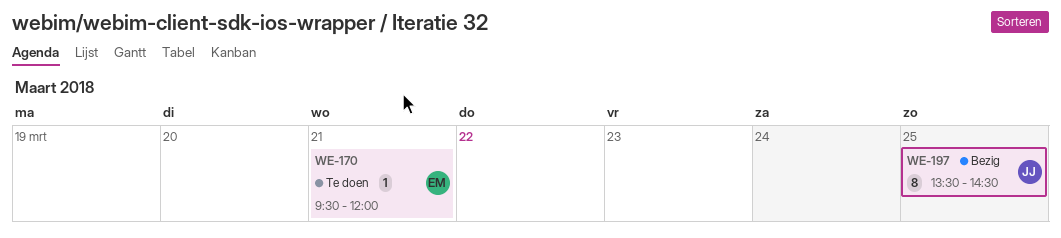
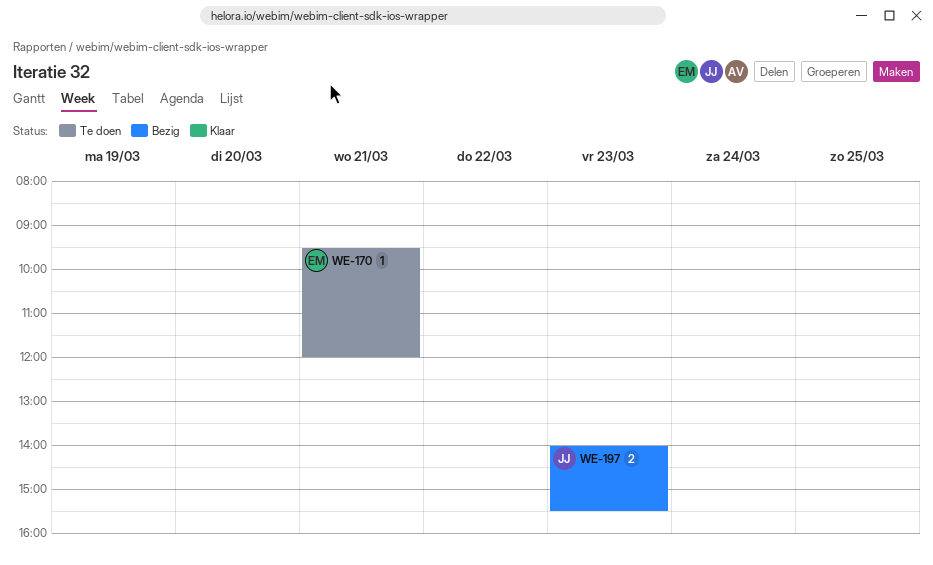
WE-197, estimate: 8 -> 2
WE-197, day: Mar 25 -> Mar 23
WE-197, begins: 13:30 -> 14:00
WE-197, ends: 14:30 -> 15:30

